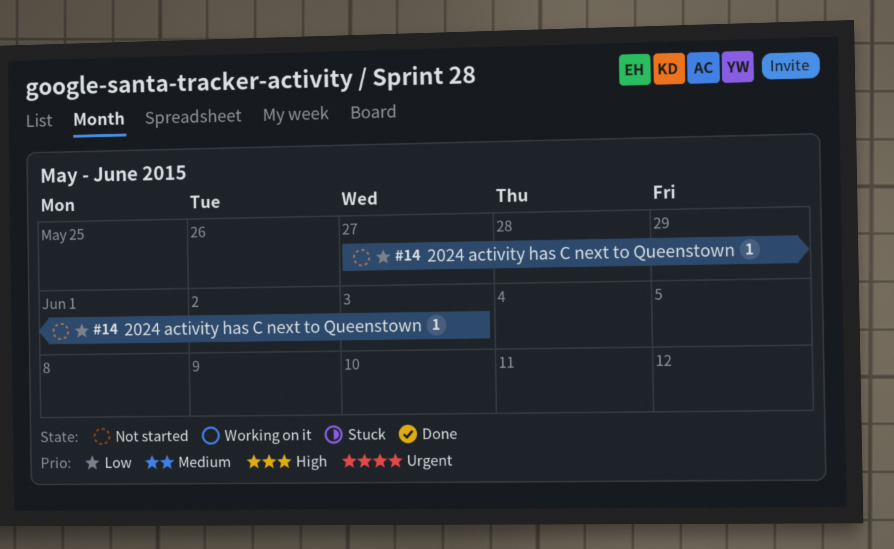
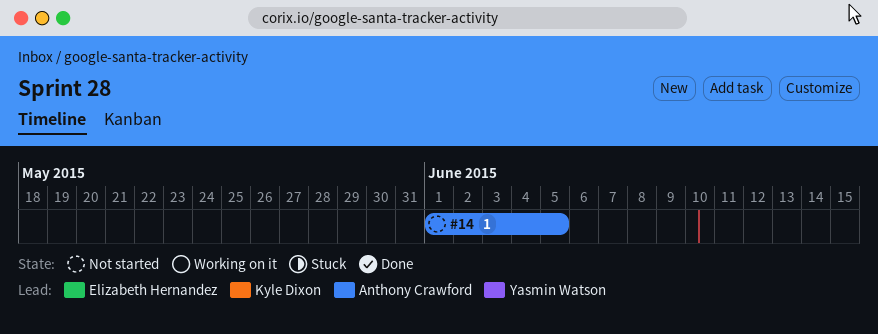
#14, start: May 27 -> Jun 1
#14, due: Jun 3 -> Jun 5

